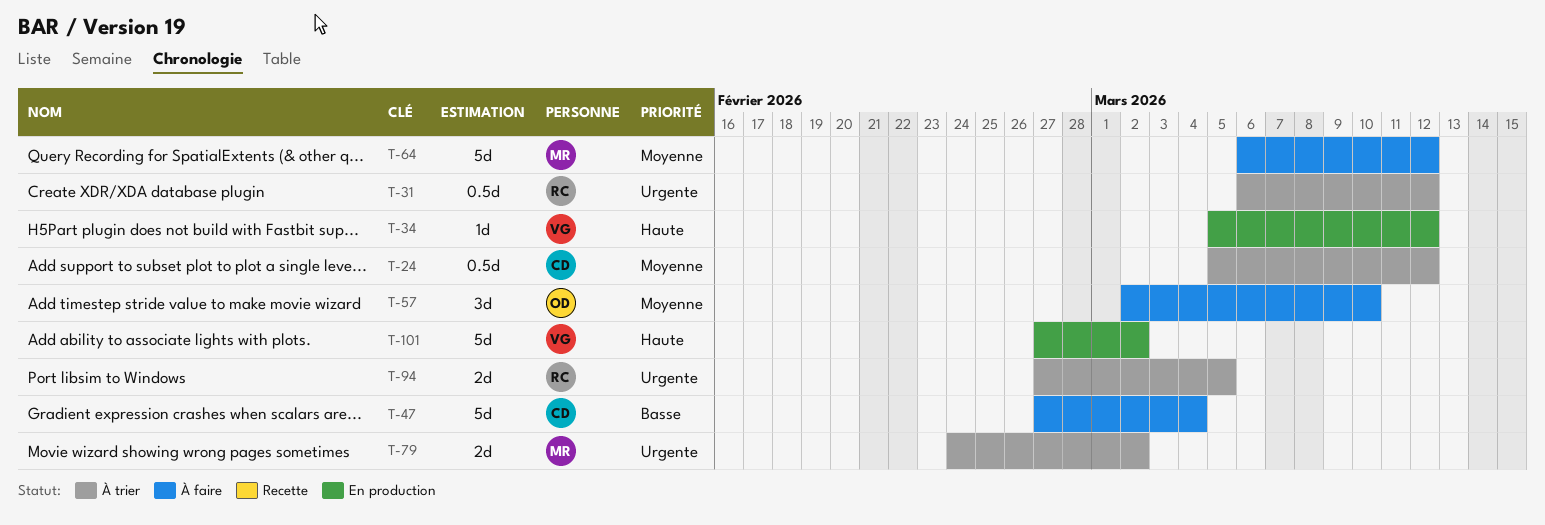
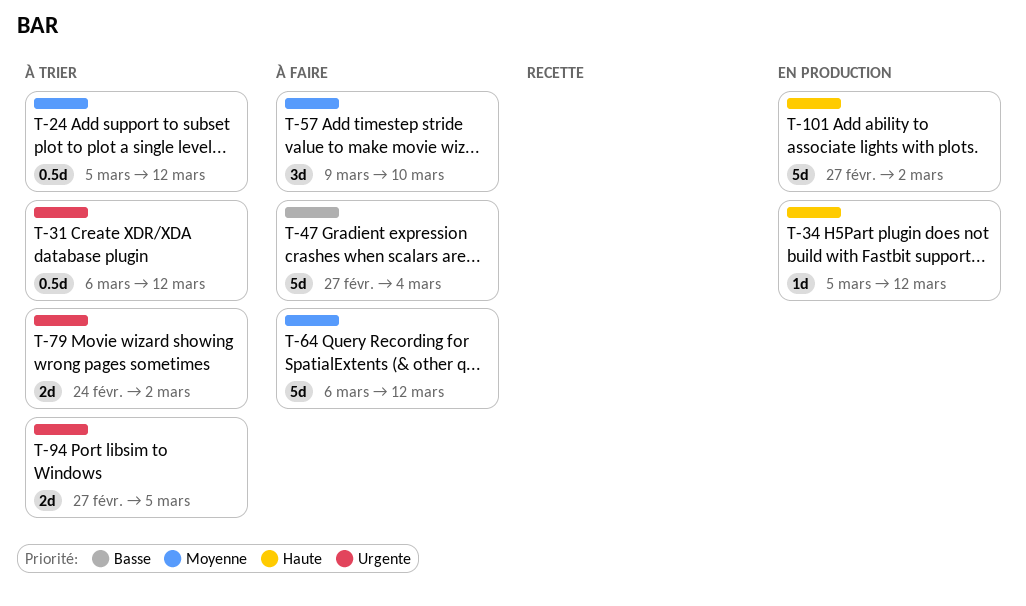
T-57, start: Mar 2 -> Mar 9

